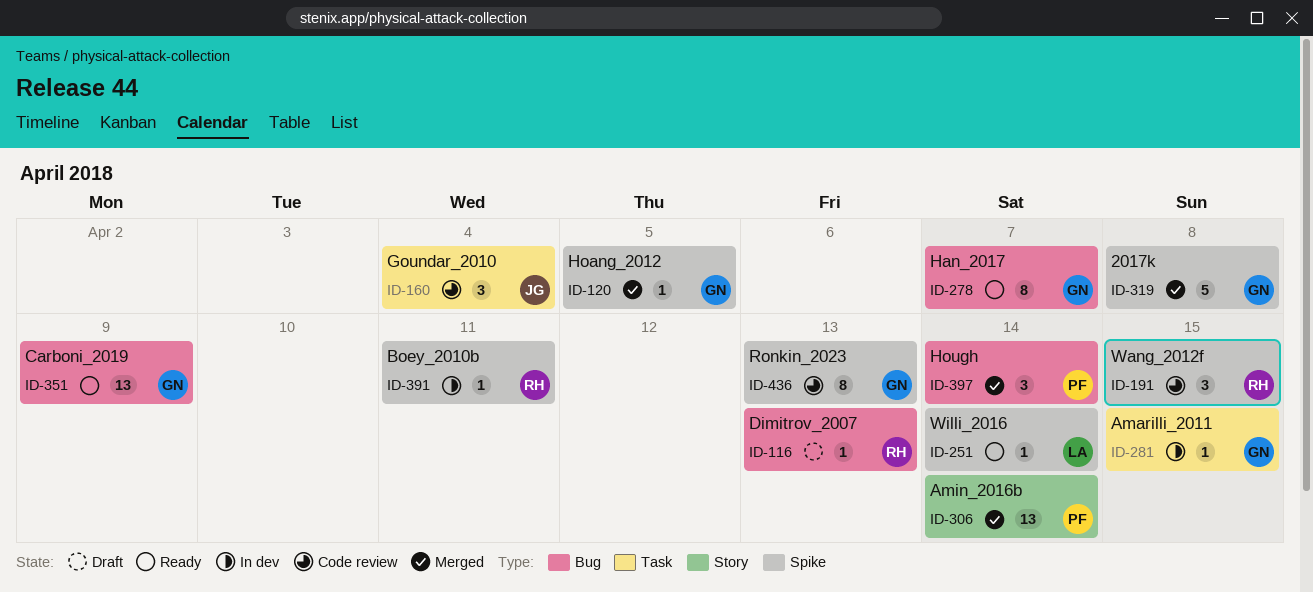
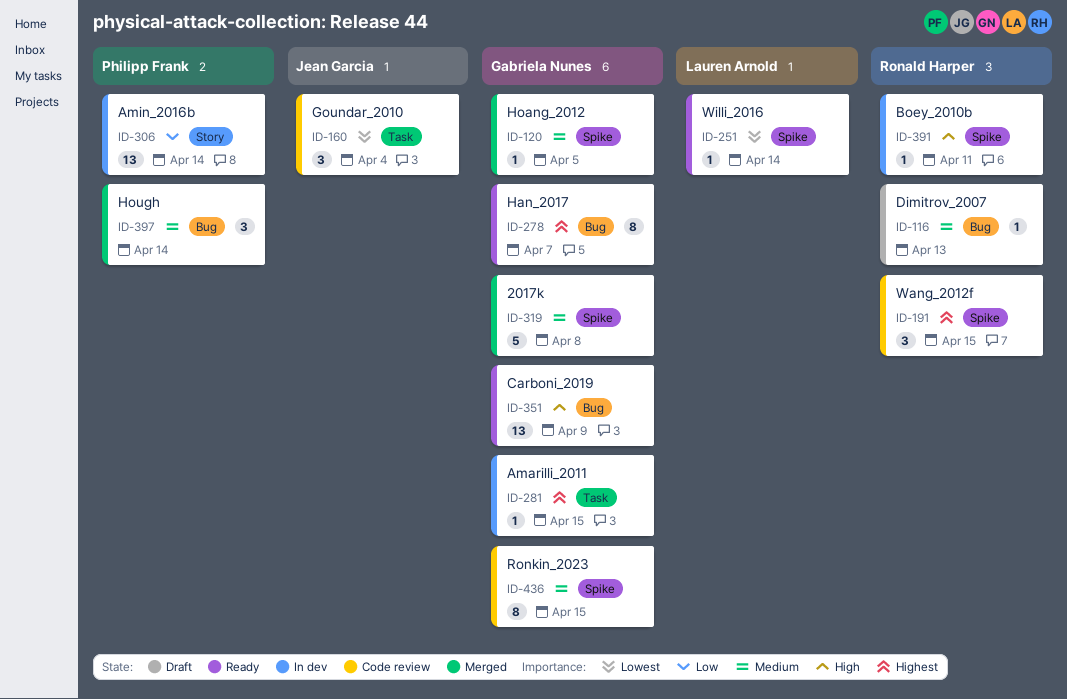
ID-306, status: Merged -> In dev
ID-436, due: Apr 13 -> Apr 15

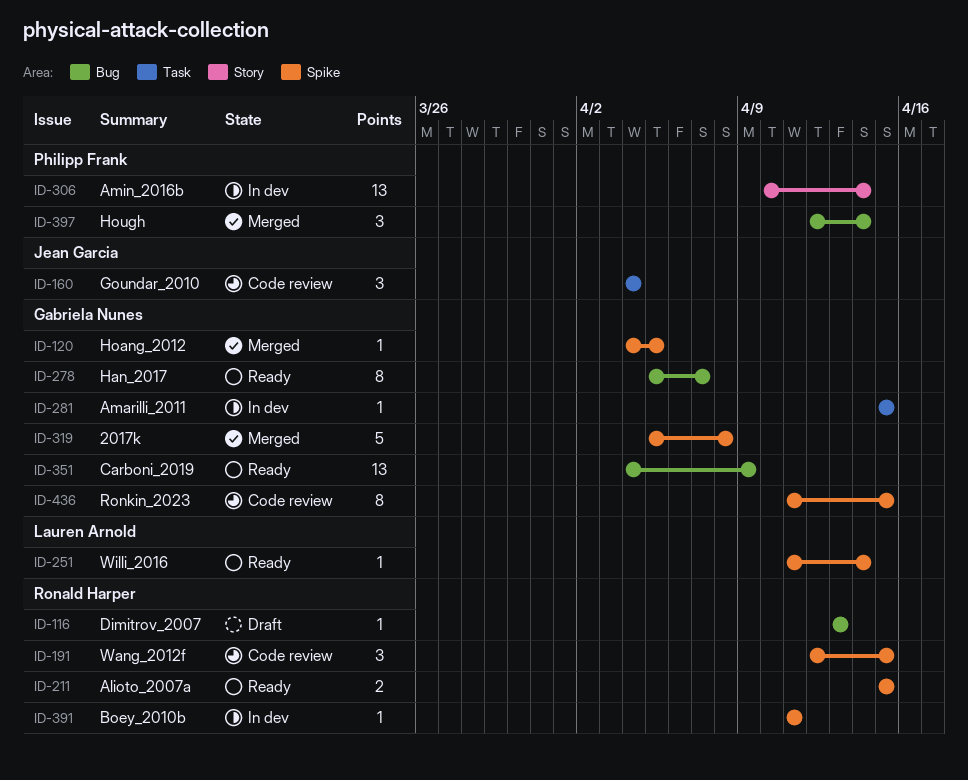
ID-211: none -> present

